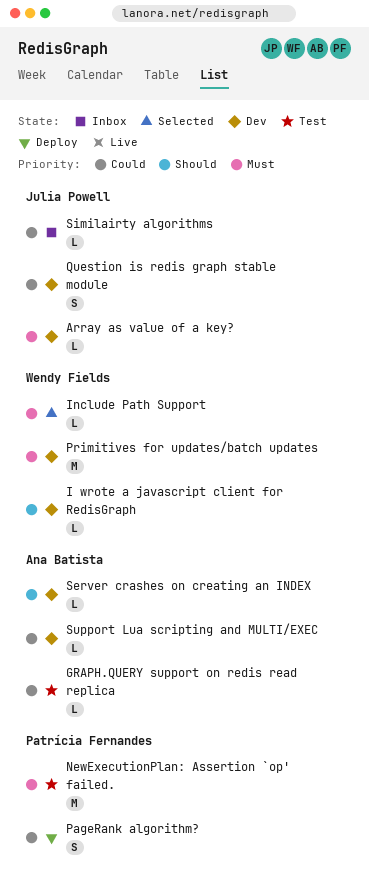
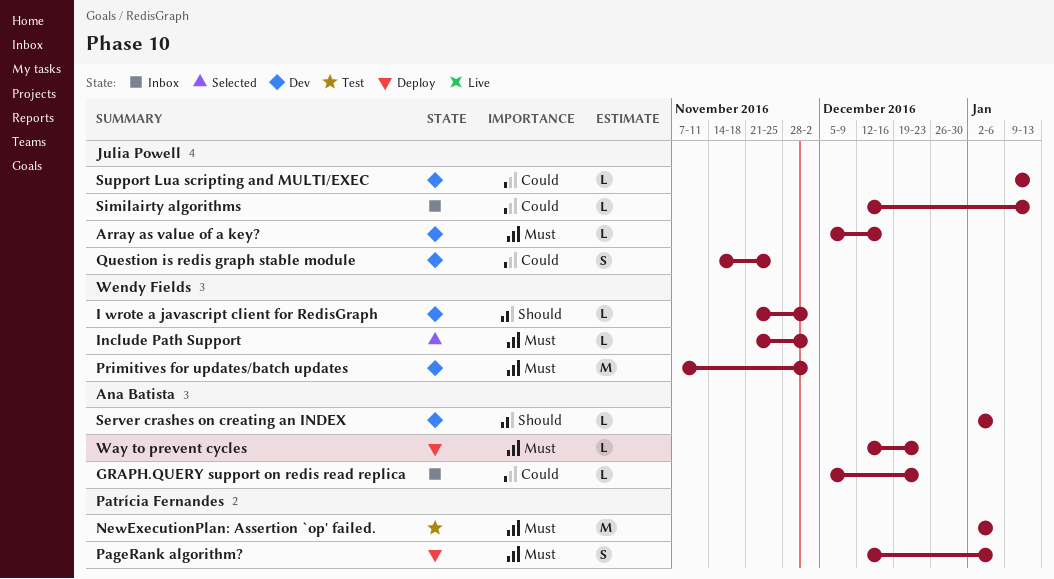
GRAPH.QUERY support on redis read replica, status: Test -> Inbox
PageRank algorithm?, priority: Could -> Must
Support Lua scripting and MULTI/EXEC, owner: Ana Batista -> Julia Powell
Way to prevent cycles: none -> present

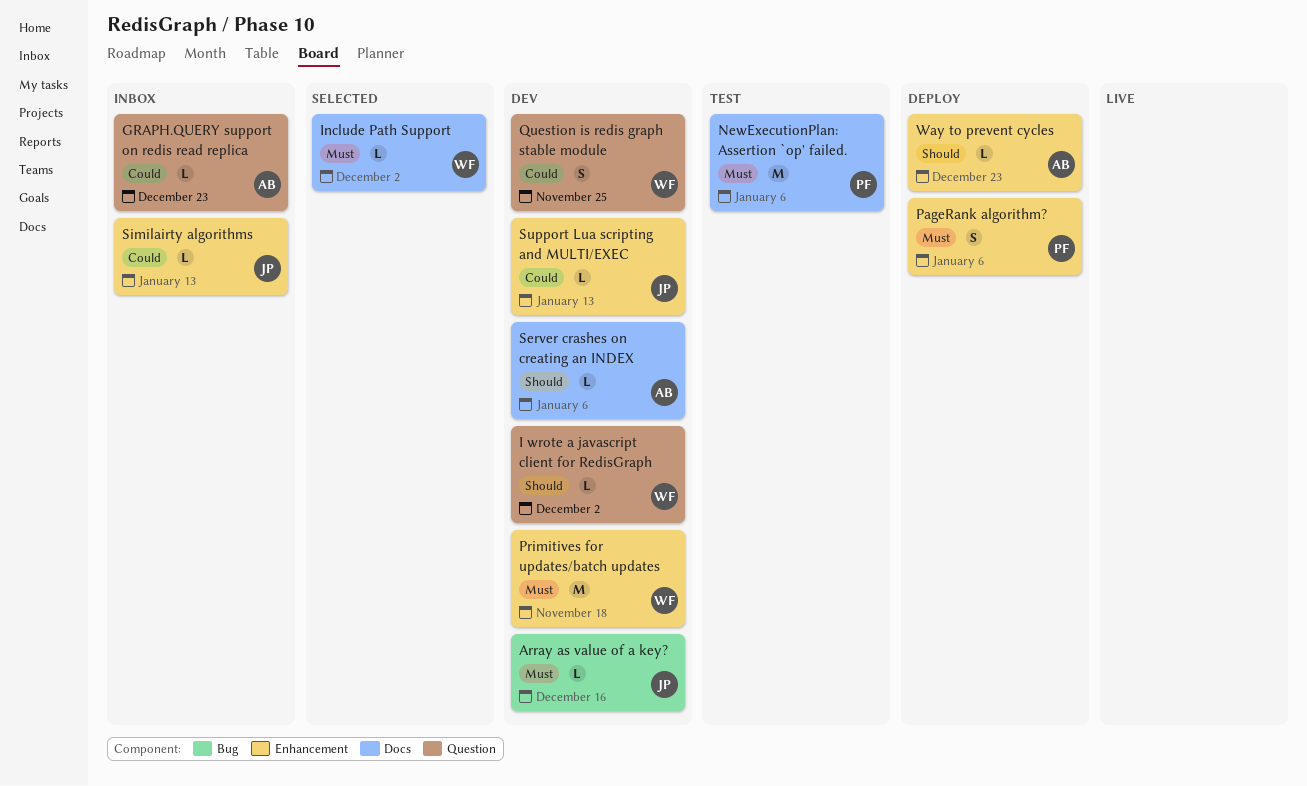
Primitives for updates/batch updates, due: Dec 2 -> Nov 18
Question is redis graph stable module, owner: Julia Powell -> Wendy Fields
Way to prevent cycles, priority: Must -> Should

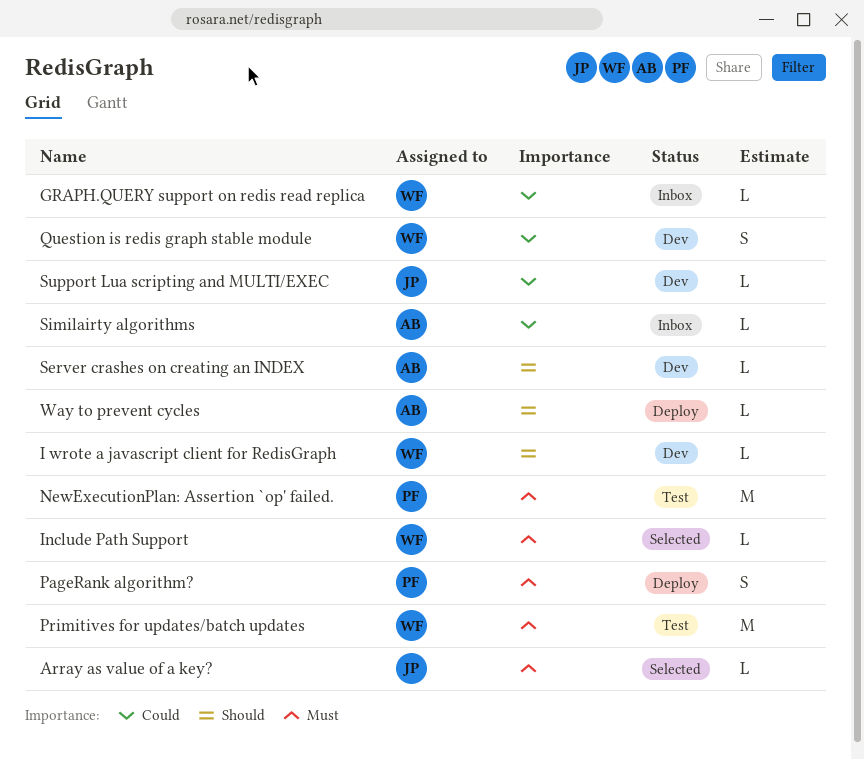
Array as value of a key?, status: Dev -> Selected
GRAPH.QUERY support on redis read replica, owner: AB -> WF
Primitives for updates/batch updates, status: Dev -> Test
Similairty algorithms, owner: JP -> AB

